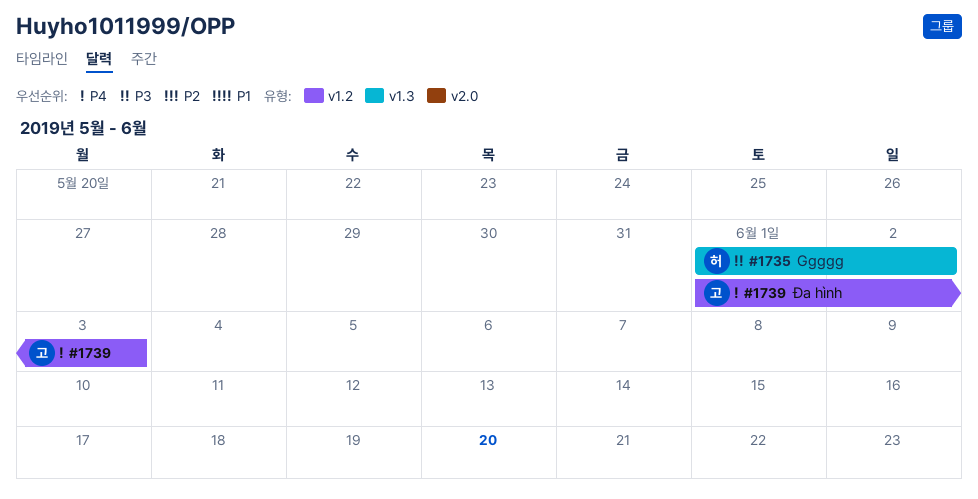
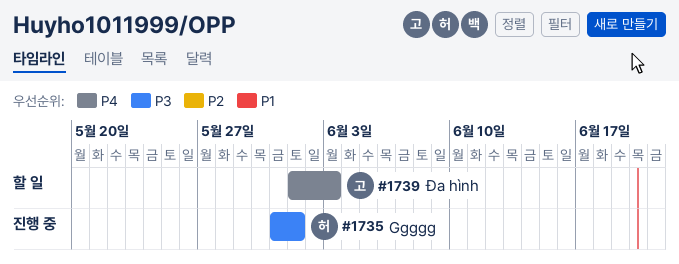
#1735, start: Jun 1 -> May 31
#1735, due: Jun 2 -> Jun 1

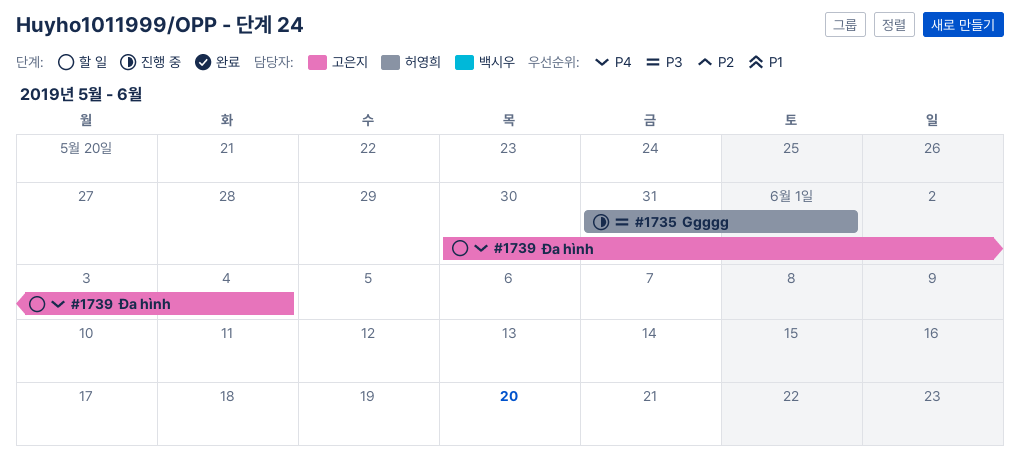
#1739, start: Jun 1 -> May 30
#1739, due: Jun 3 -> Jun 4

